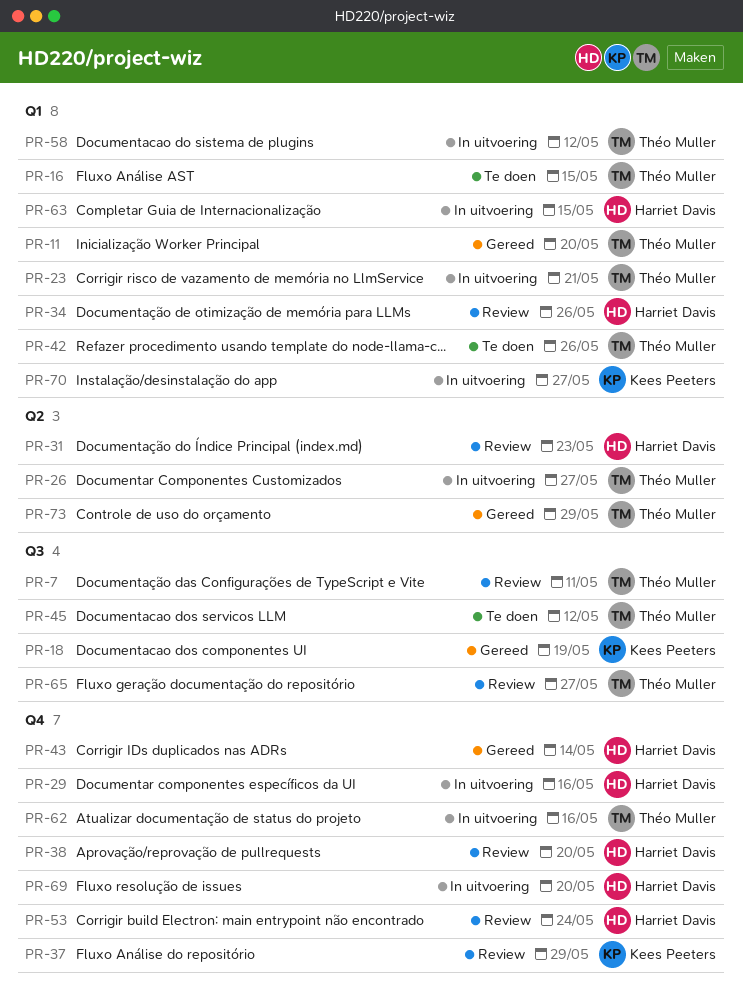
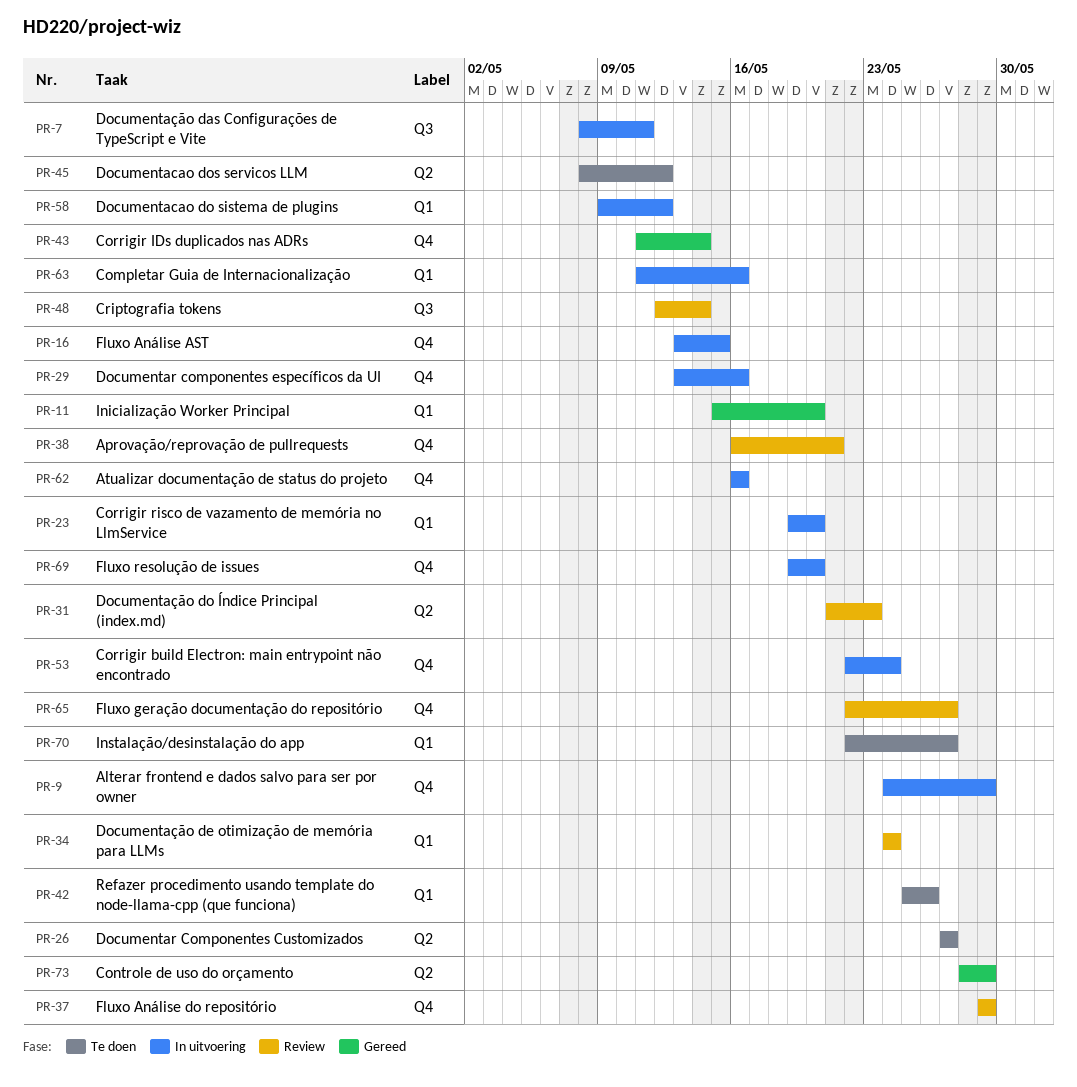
PR-7, status: Review -> In uitvoering
PR-9: none -> present
PR-16, status: Te doen -> In uitvoering
PR-16, label: Q1 -> Q4
PR-18: present -> none
PR-23, due: May 21 -> May 20
PR-26, status: In uitvoering -> Te doen
PR-34, due: May 26 -> May 24
PR-38, due: May 20 -> May 21
PR-45, label: Q3 -> Q2
PR-48: none -> present
PR-53, status: Review -> In uitvoering
PR-63, due: May 15 -> May 16
PR-65, label: Q3 -> Q4
PR-70, status: In uitvoering -> Te doen

